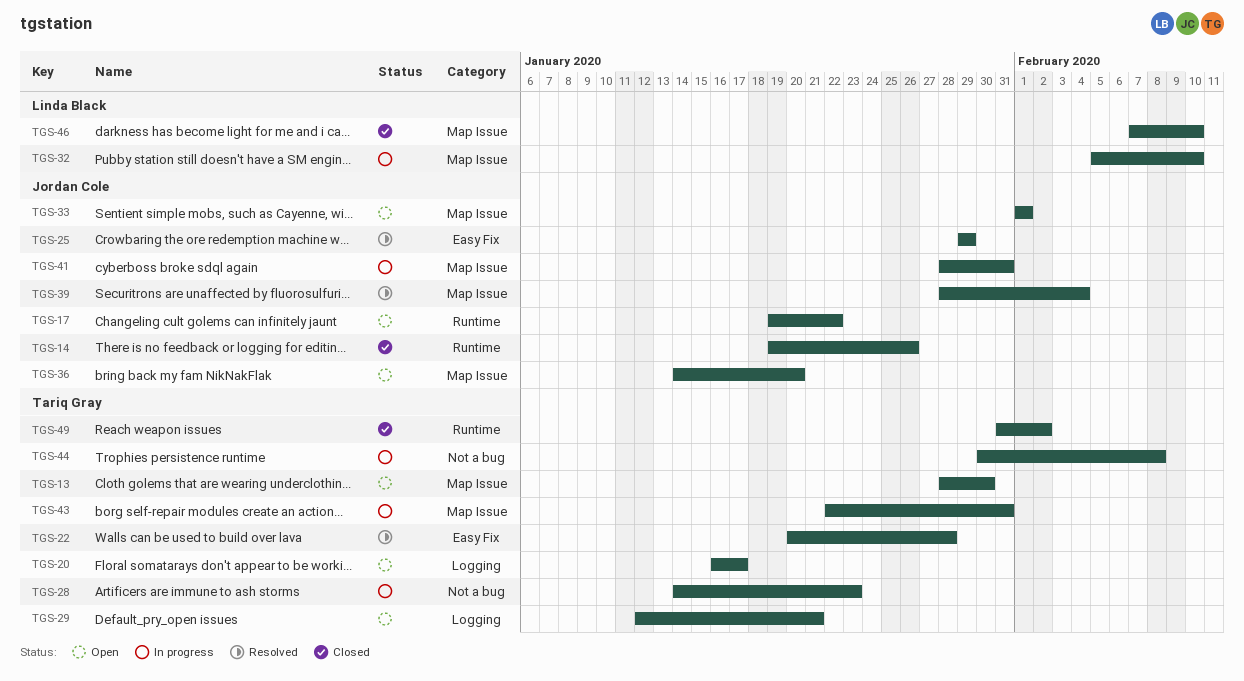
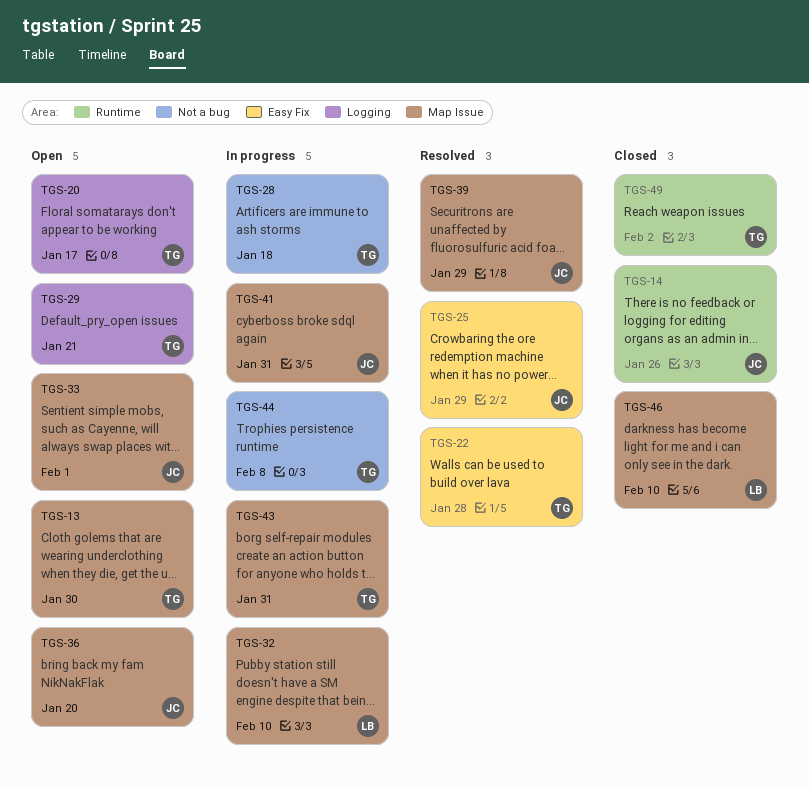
TGS-17: present -> none
TGS-28, due: Jan 23 -> Jan 18
TGS-39, due: Feb 4 -> Jan 29

